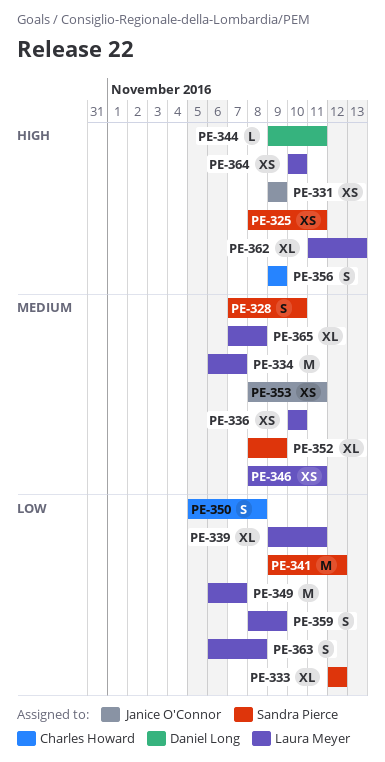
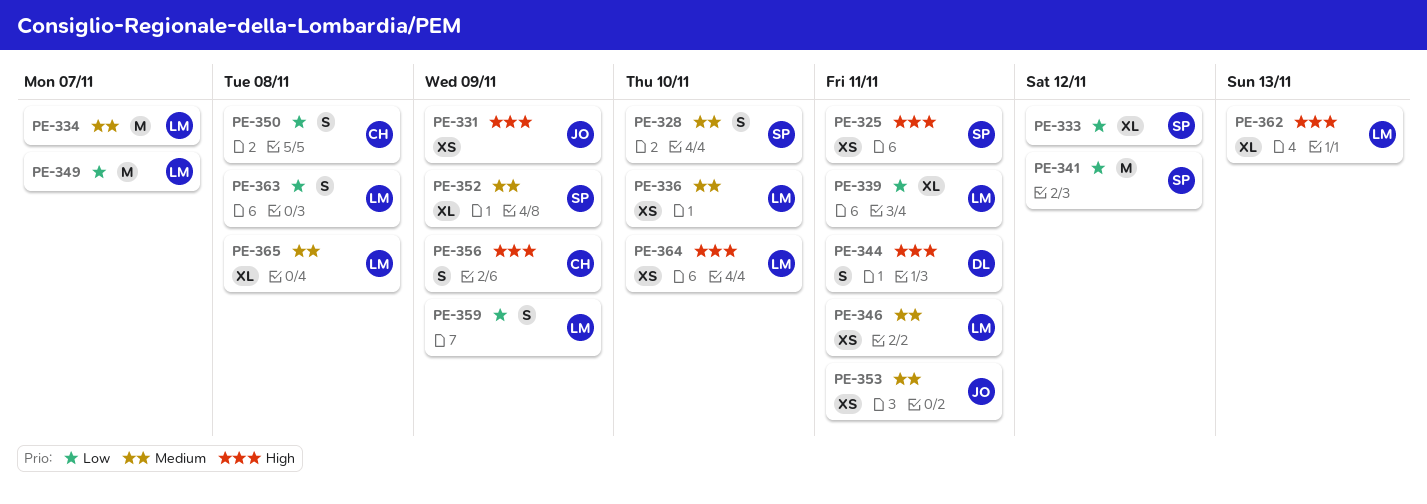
PE-344, estimate: L -> S

